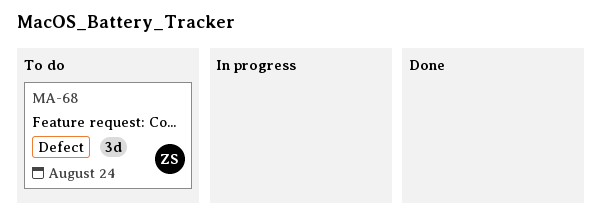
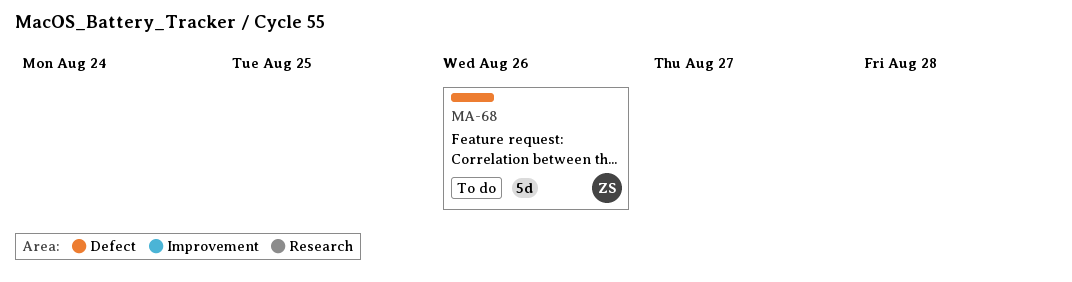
MA-68, estimate: 3d -> 5d
MA-68, due: Aug 24 -> Aug 26

